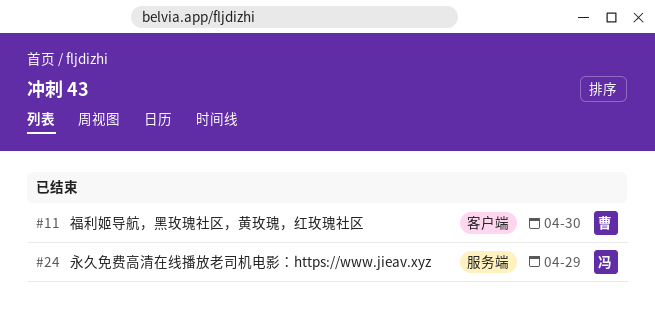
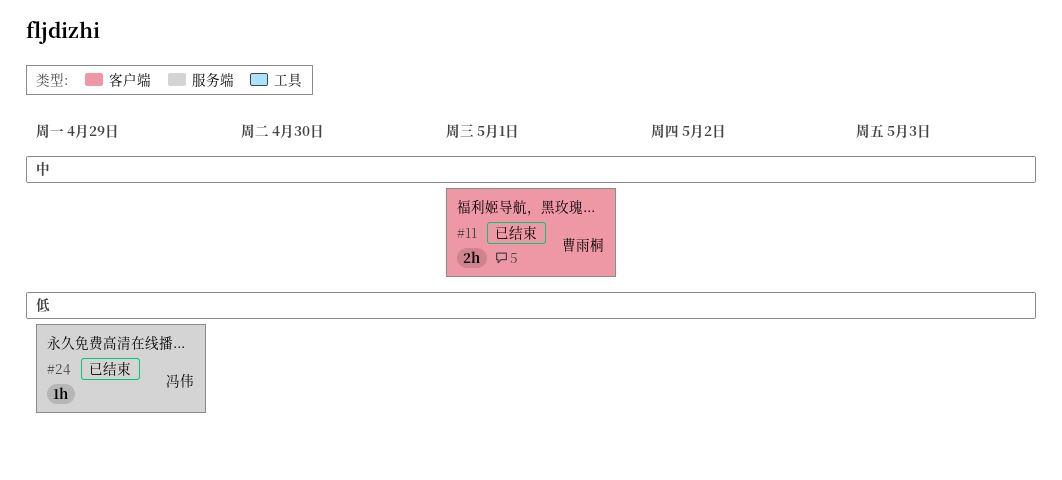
#11, due: Apr 30 -> May 1

